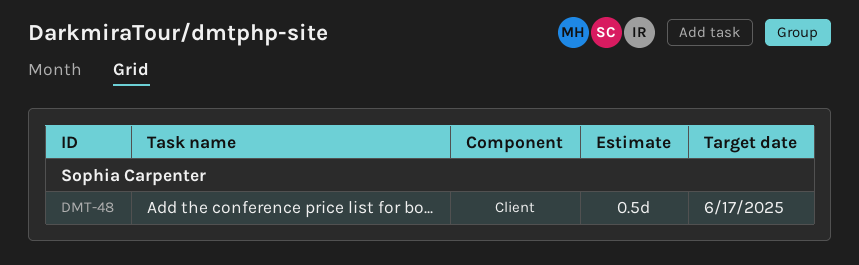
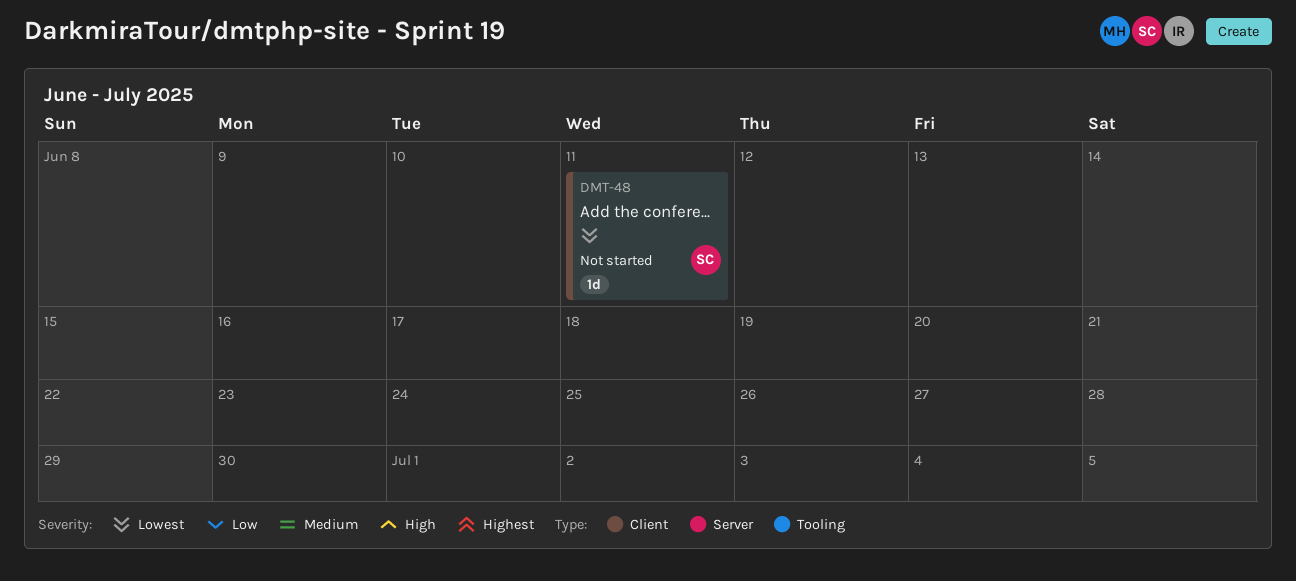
DMT-48, estimate: 0.5d -> 1d
DMT-48, due: Jun 17 -> Jun 11

